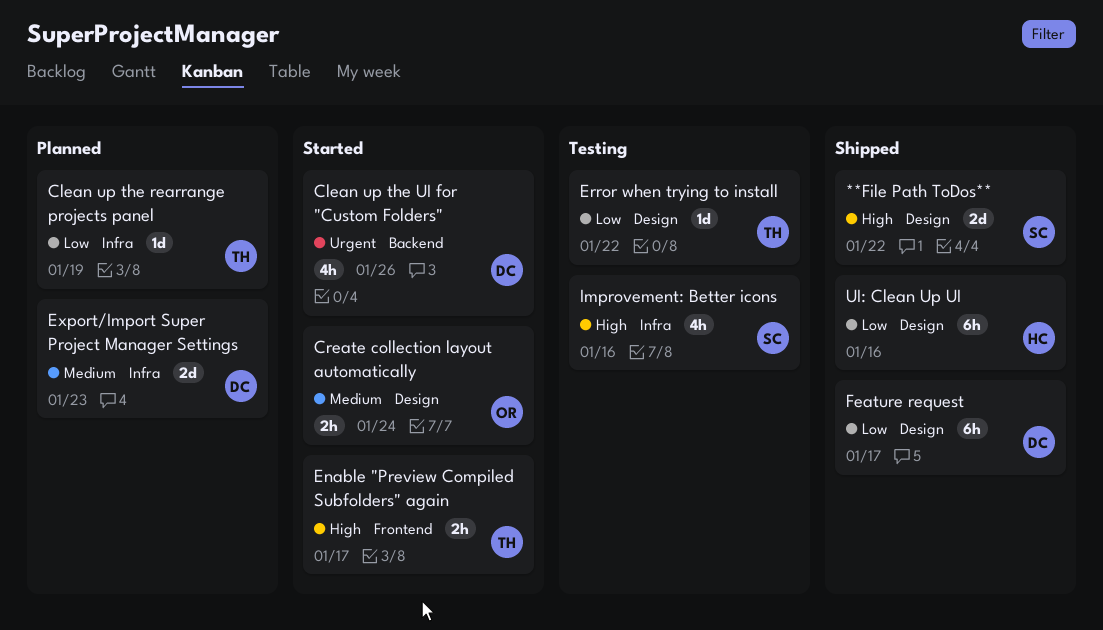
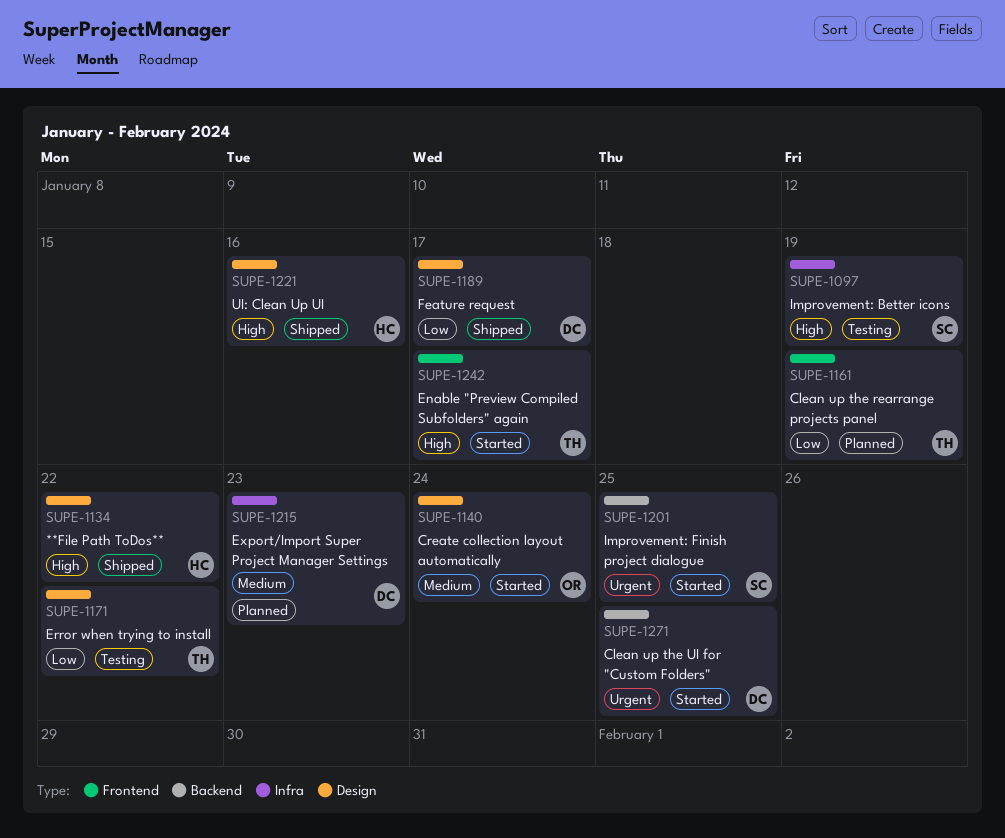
**File Path ToDos**, owner: SC -> HC
Clean up the rearrange projects panel, label: Infra -> Frontend
Clean up the UI for "Custom Folders", due: Jan 26 -> Jan 25
Improvement: Better icons, due: Jan 16 -> Jan 19
Improvement: Finish project dialogue: none -> present
UI: Clean Up UI, priority: Low -> High

